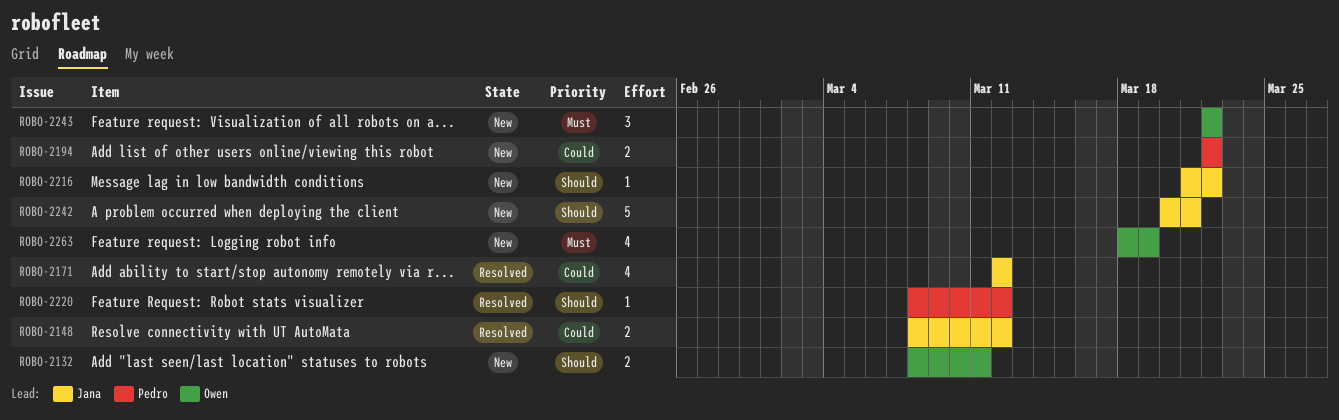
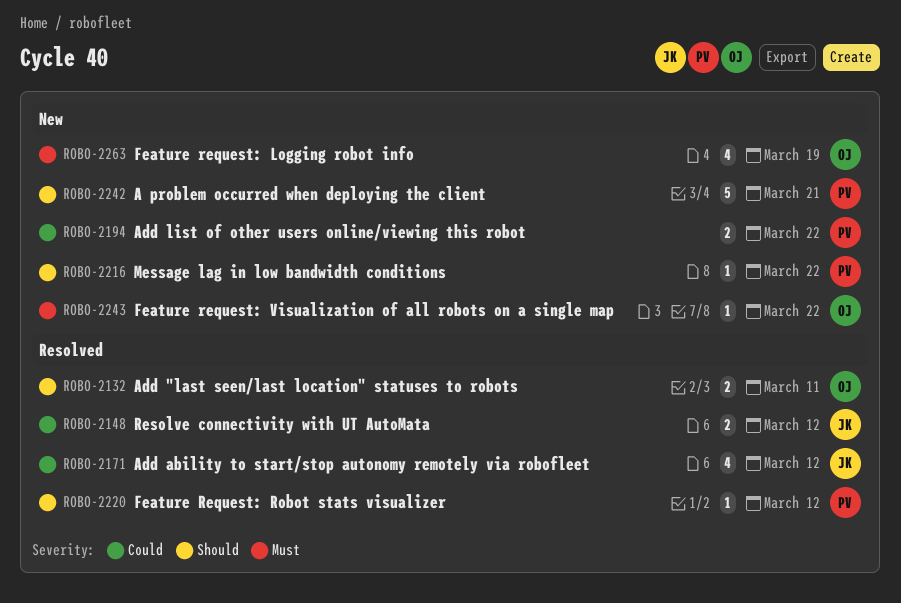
ROBO-2132, status: New -> Resolved
ROBO-2216, owner: Jana -> Pedro
ROBO-2242, owner: Jana -> Pedro
ROBO-2243, estimate: 3 -> 1

